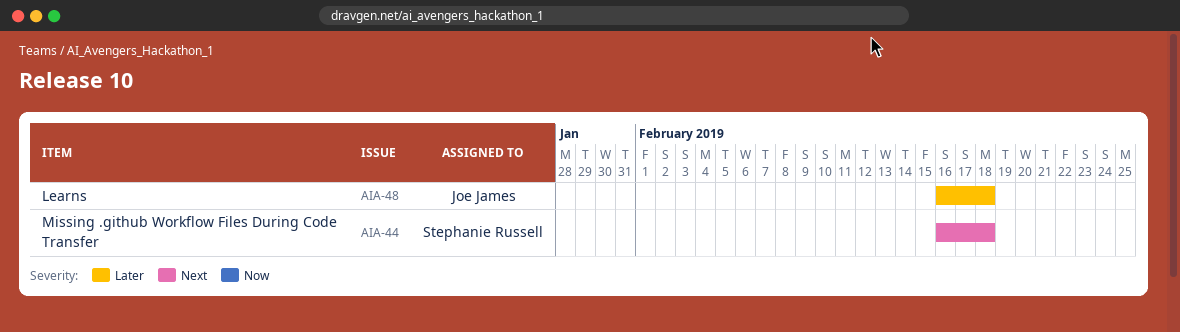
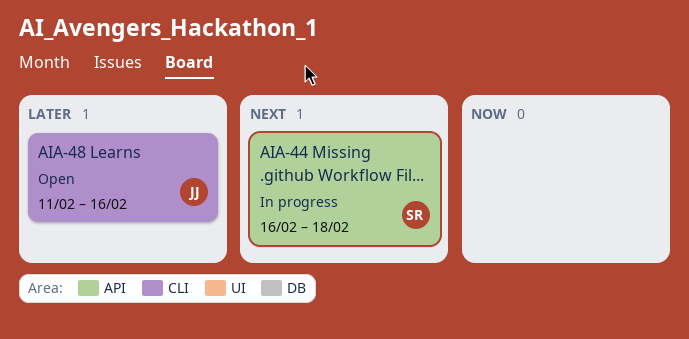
AIA-48, start: Feb 16 -> Feb 11
AIA-48, due: Feb 18 -> Feb 16

